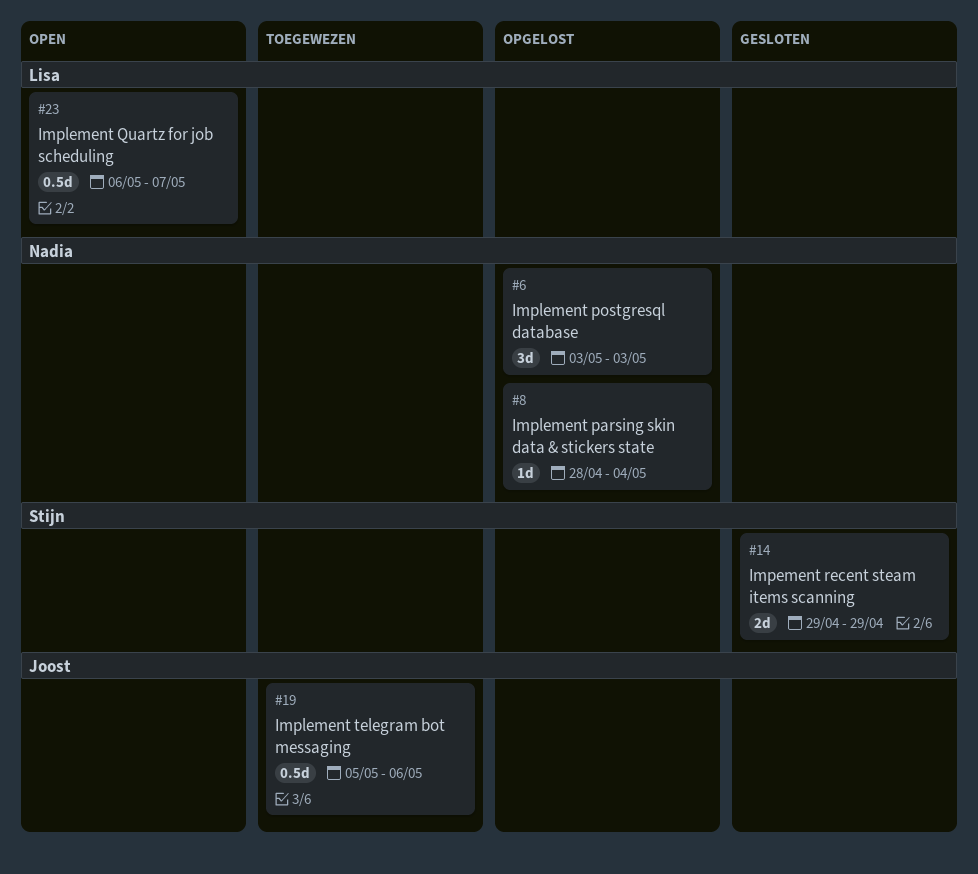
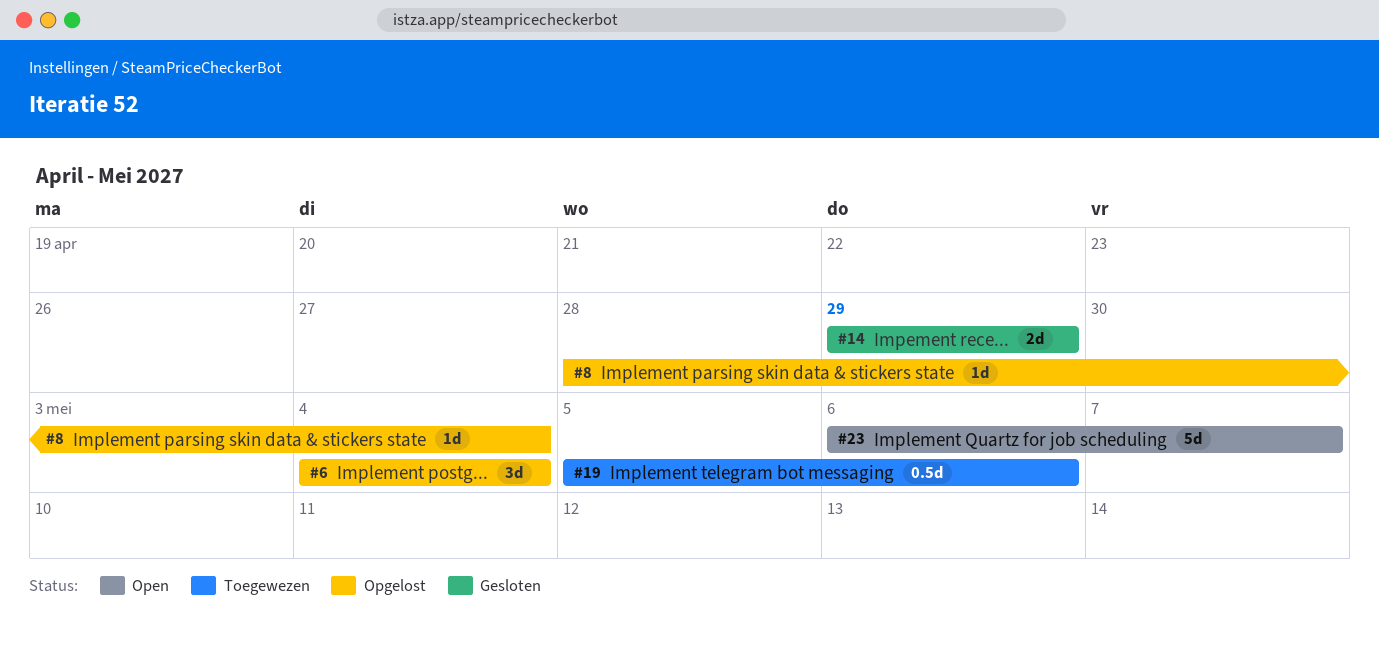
#6, start: May 3 -> May 4
#6, due: May 3 -> May 4
#23, estimate: 0.5d -> 5d

